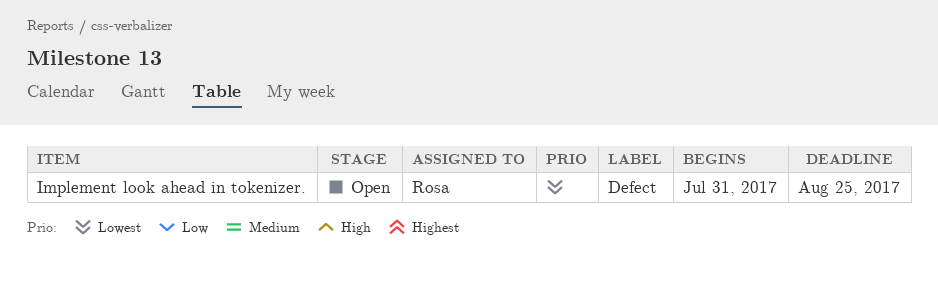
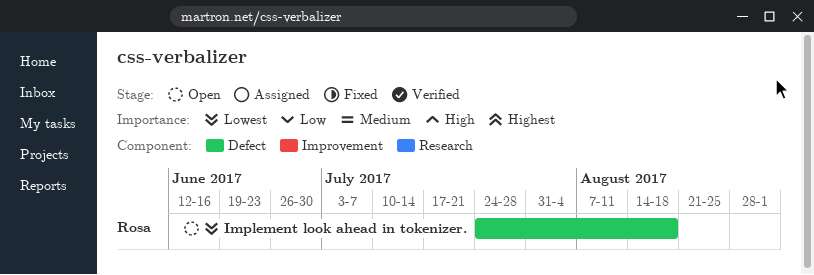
Implement look ahead in tokenizer., start: Jul 31 -> Jul 24
Implement look ahead in tokenizer., due: Aug 25 -> Aug 18

